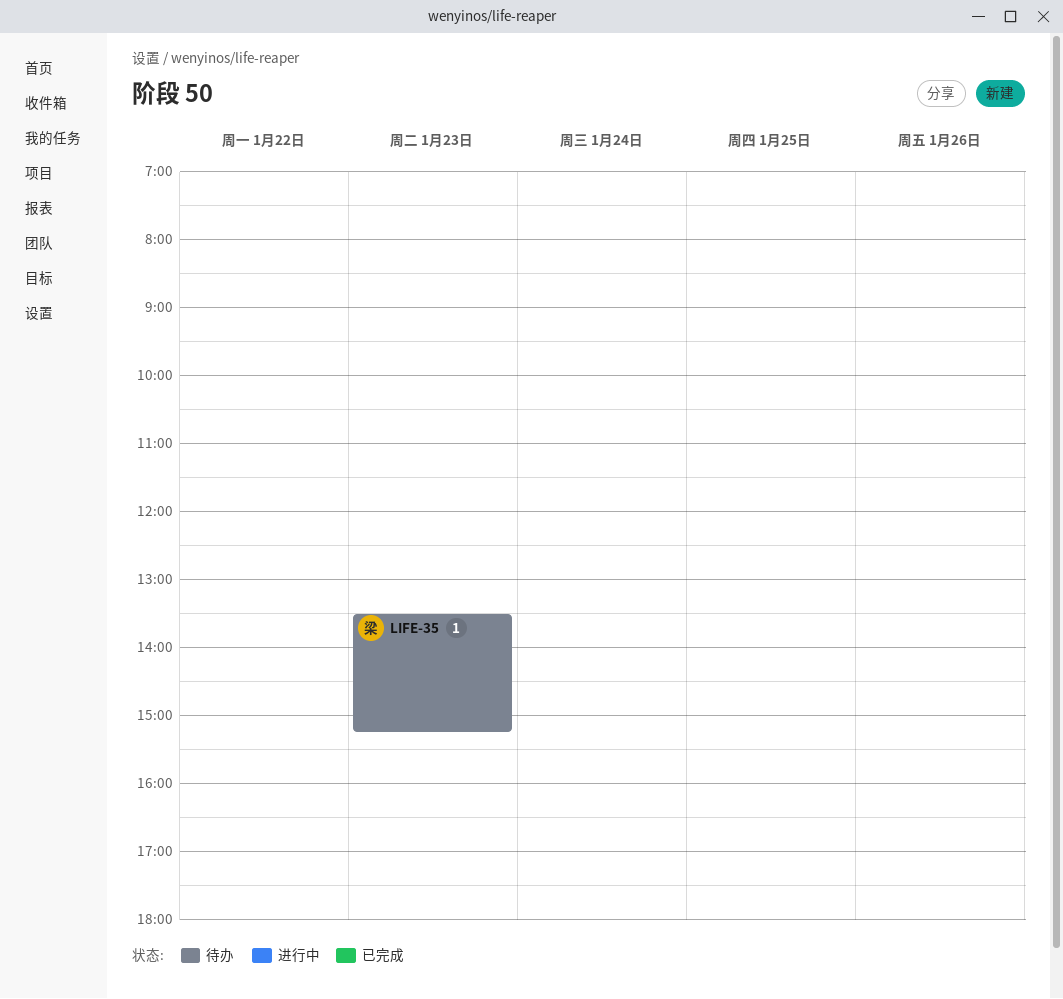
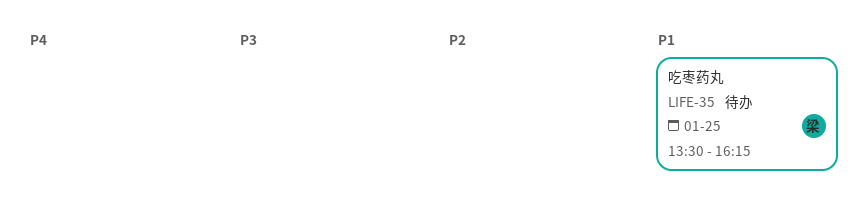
LIFE-35, day: Jan 23 -> Jan 25
LIFE-35, ends: 15:15 -> 16:15

